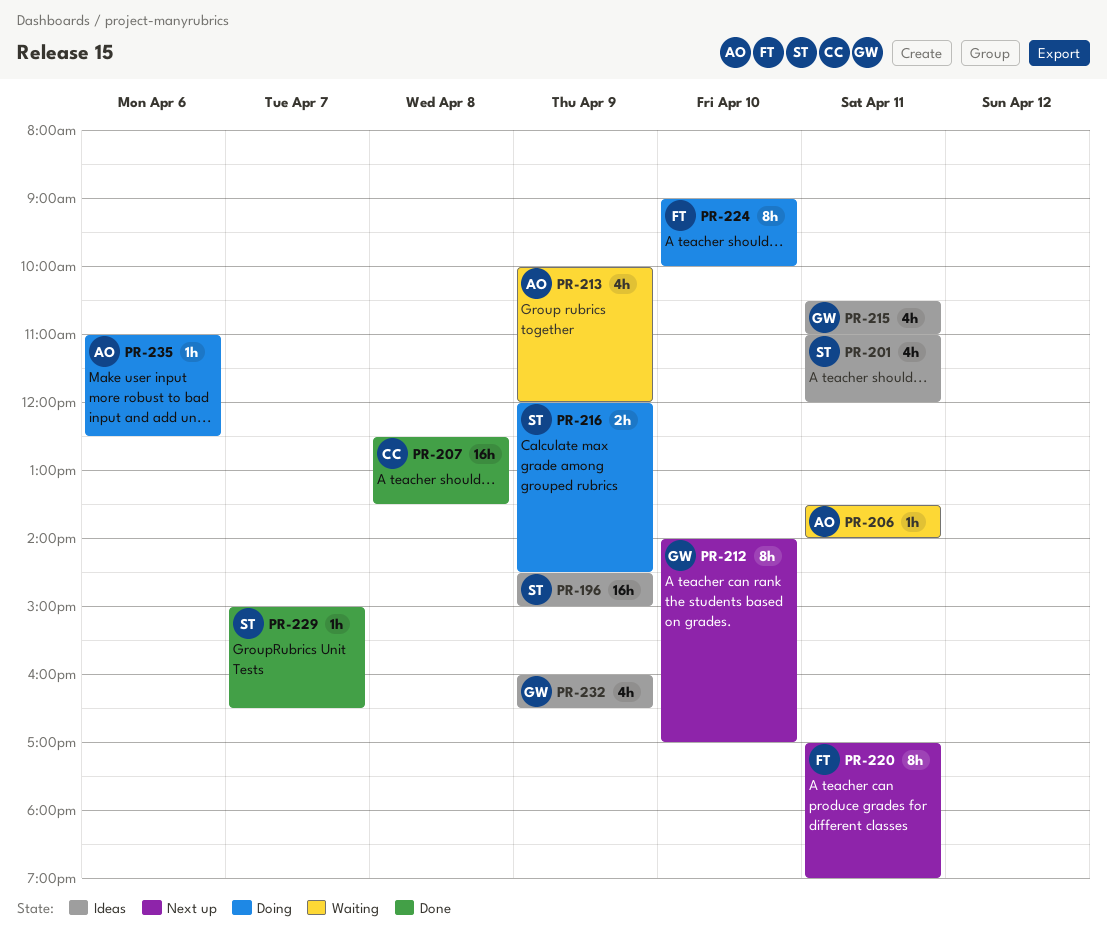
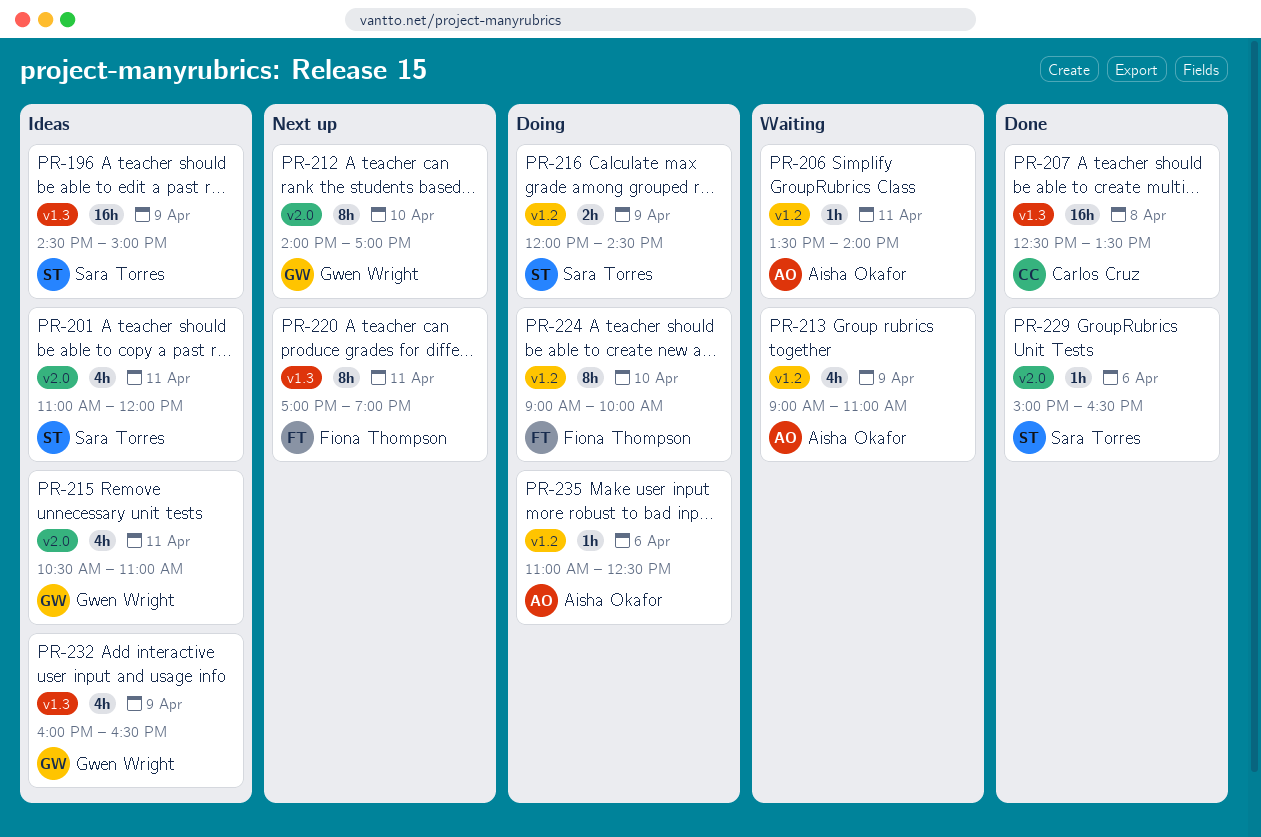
PR-213, begins: 10:00 -> 09:00
PR-213, ends: 12:00 -> 11:00
PR-229, day: Apr 7 -> Apr 6

